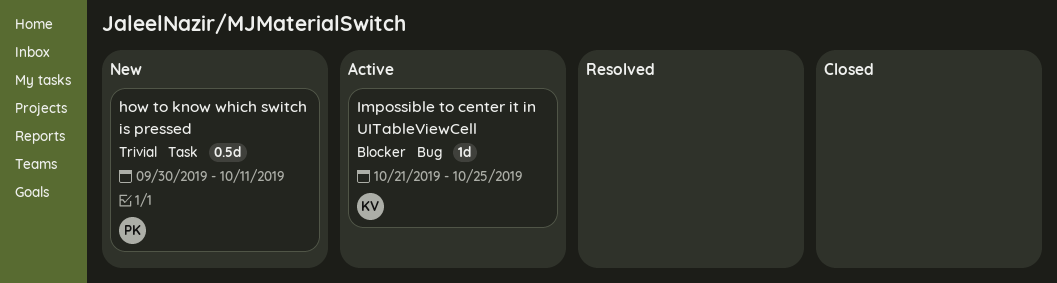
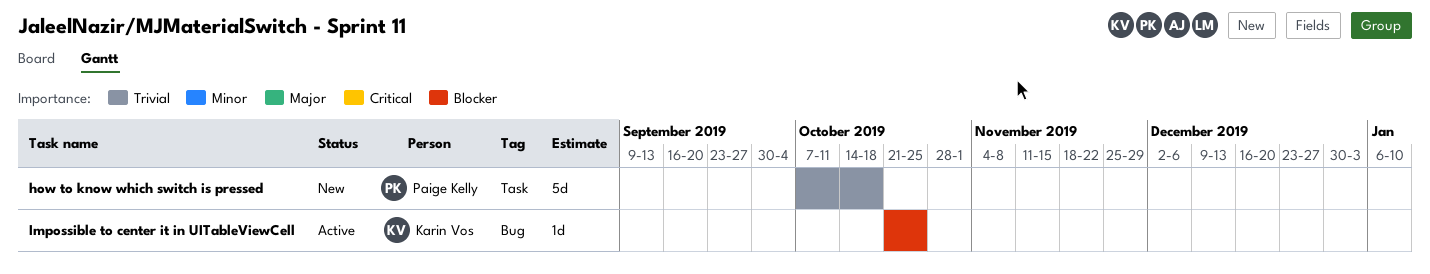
how to know which switch is pressed, estimate: 0.5d -> 5d
how to know which switch is pressed, start: Sep 30 -> Oct 7
how to know which switch is pressed, due: Oct 11 -> Oct 18

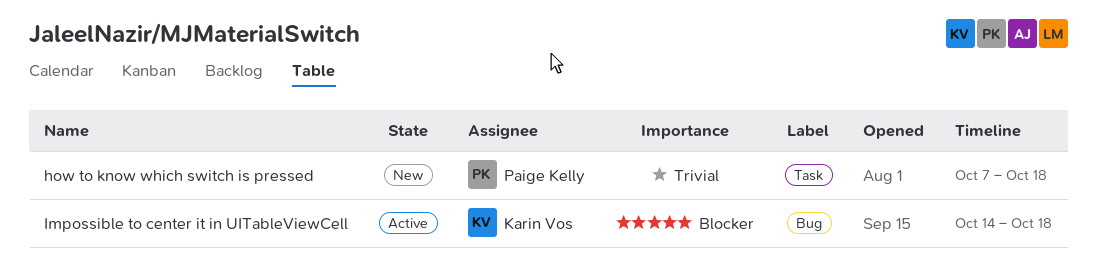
Impossible to center it in UITableViewCell, start: Oct 21 -> Oct 14
Impossible to center it in UITableViewCell, due: Oct 25 -> Oct 18

